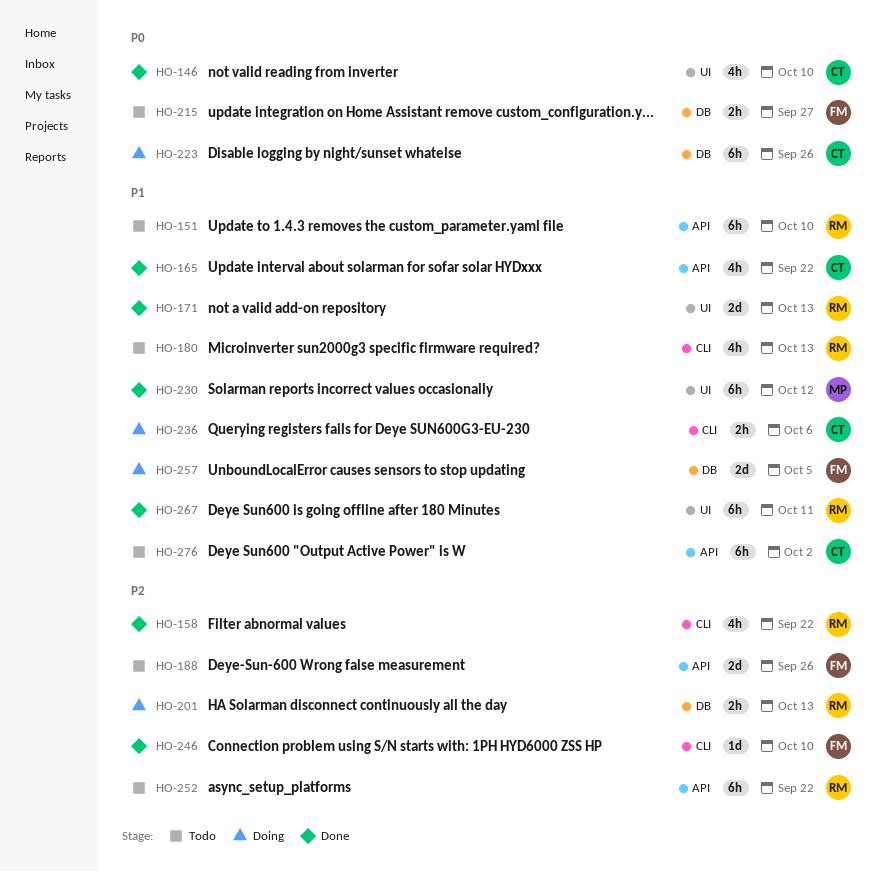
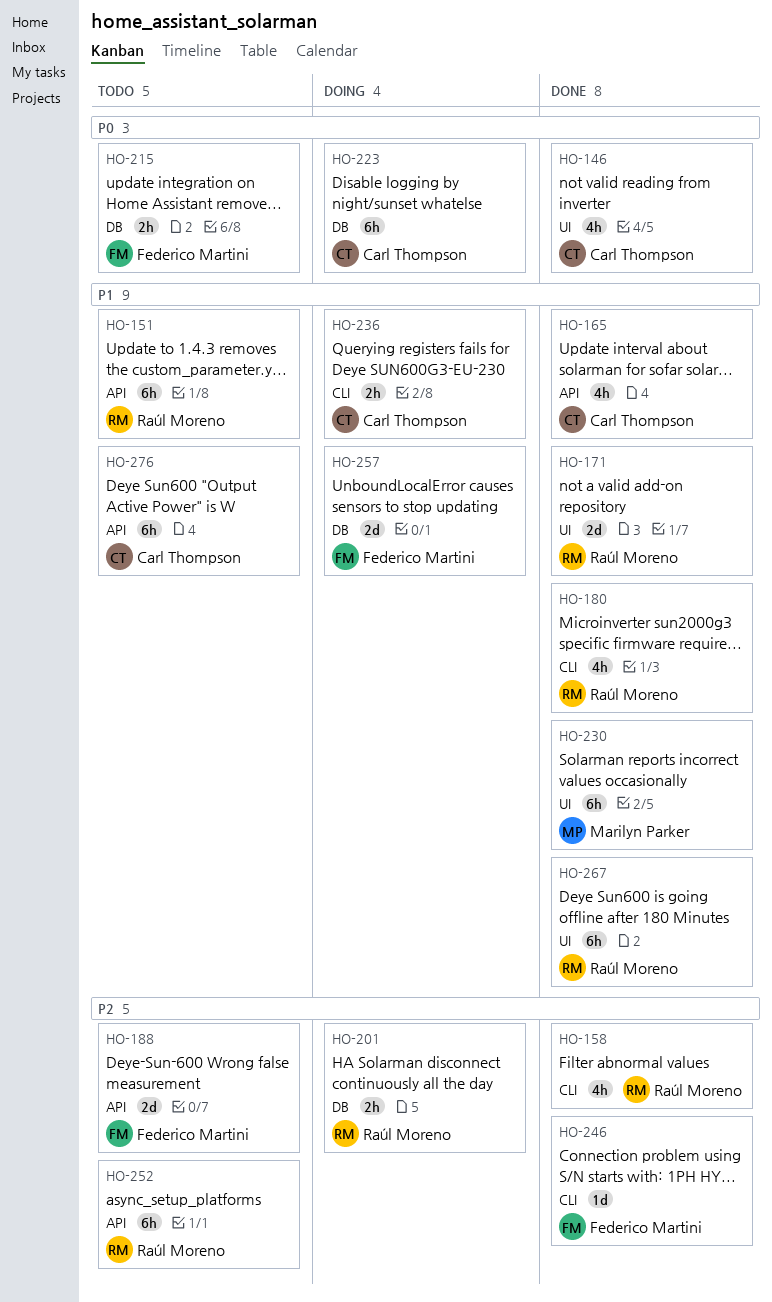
HO-180, status: Todo -> Done

